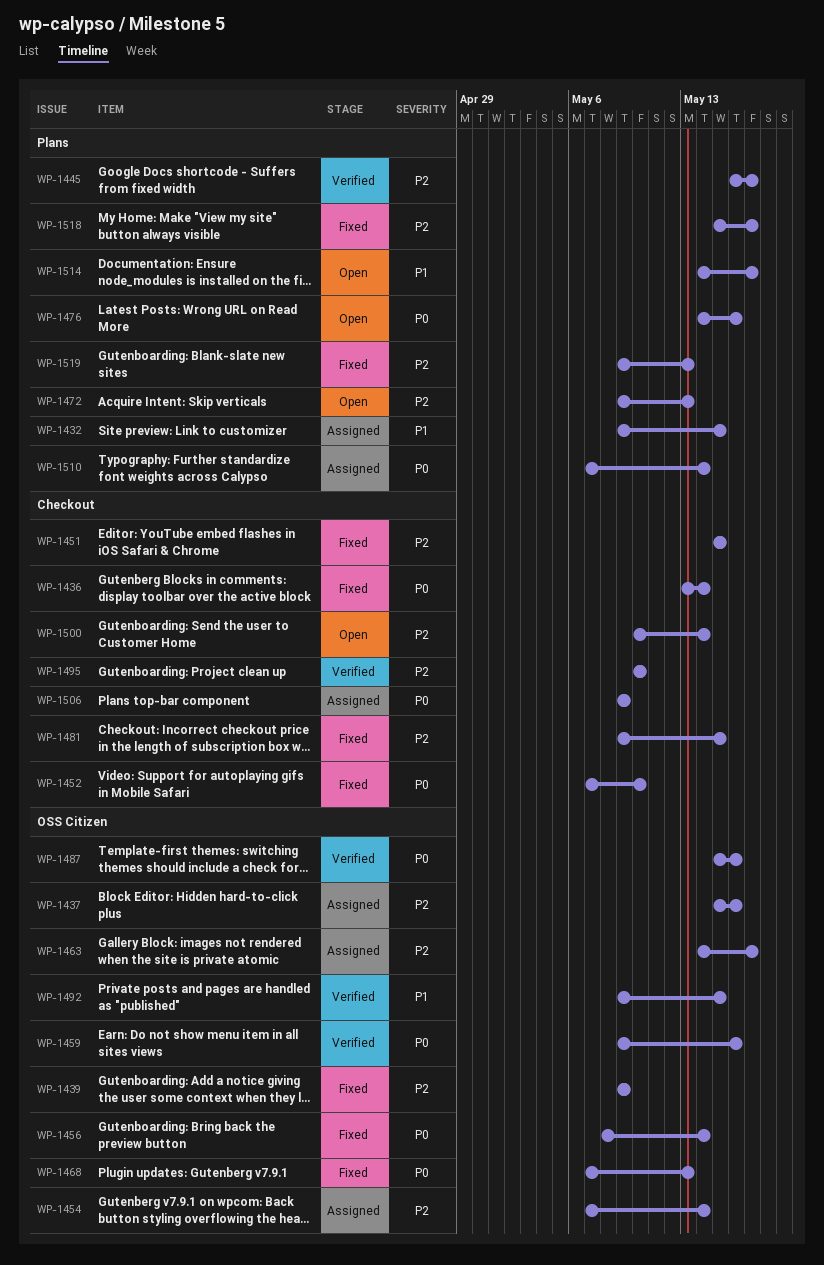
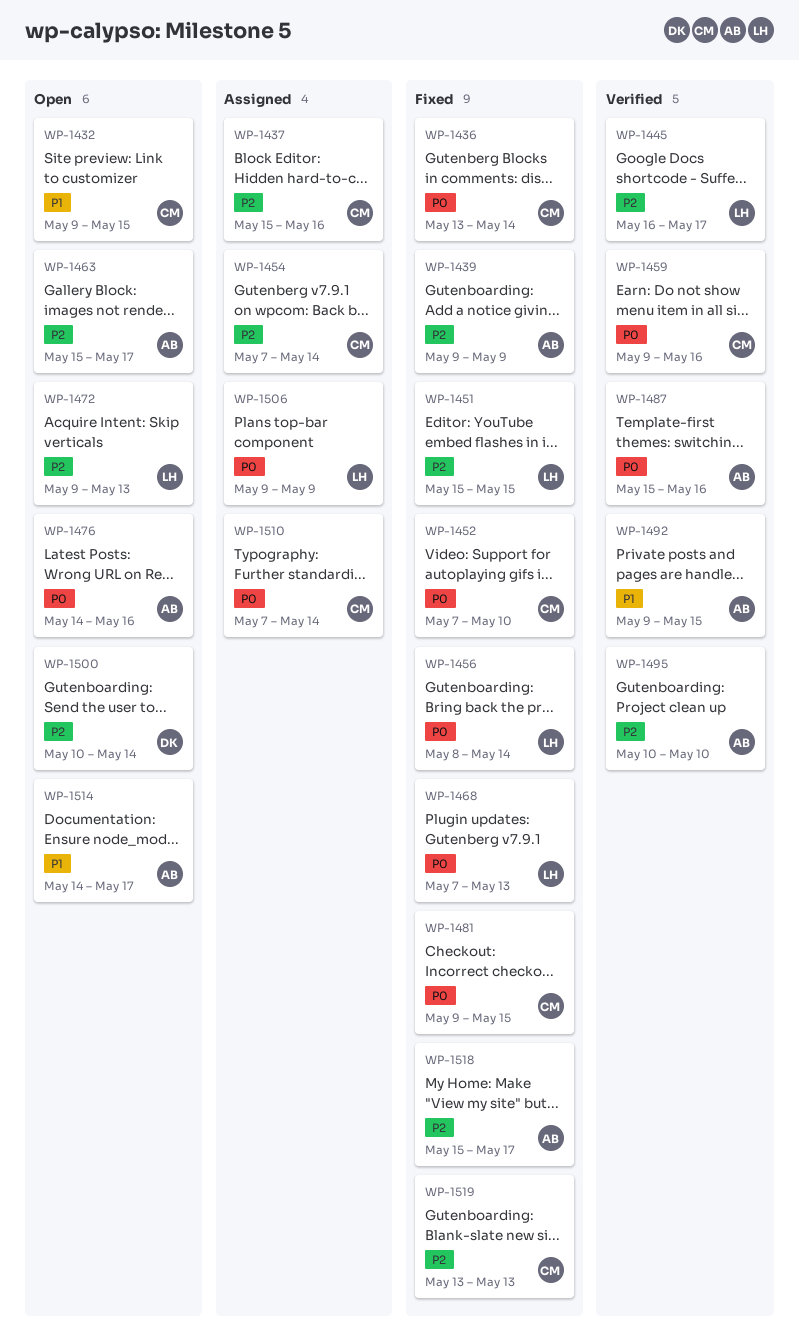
WP-1432, status: Assigned -> Open
WP-1463, status: Assigned -> Open
WP-1463, start: May 14 -> May 15
WP-1481, priority: P2 -> P0
WP-1519, start: May 9 -> May 13

